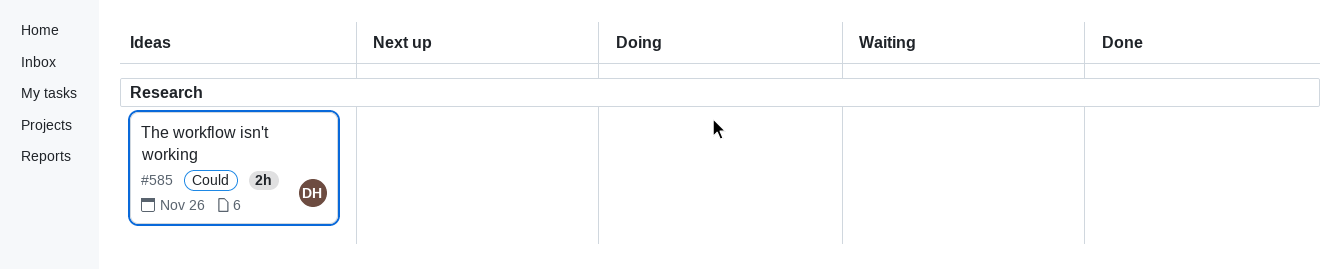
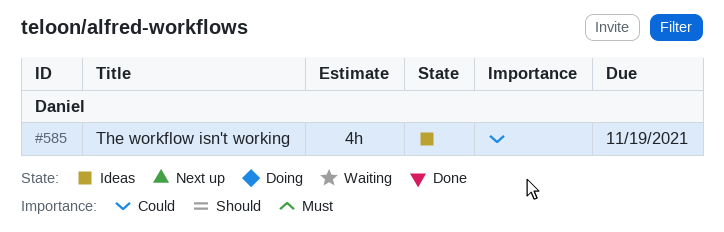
#585, estimate: 2h -> 4h
#585, due: Nov 26 -> Nov 19

